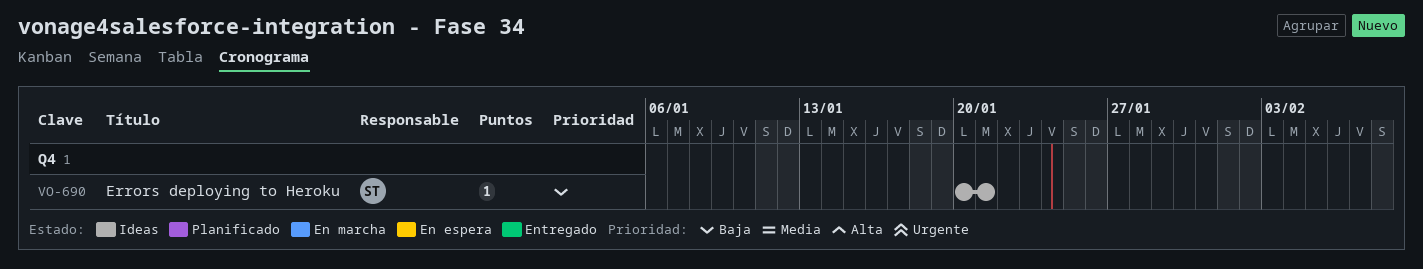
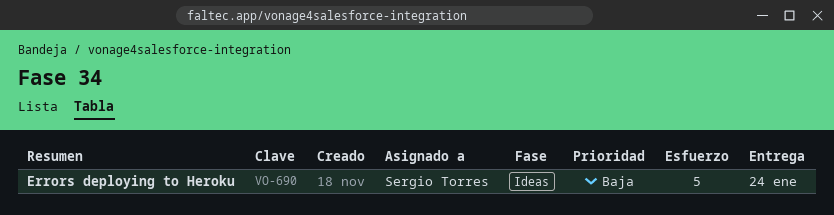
VO-690, estimate: 1 -> 5
VO-690, due: Jan 21 -> Jan 24

